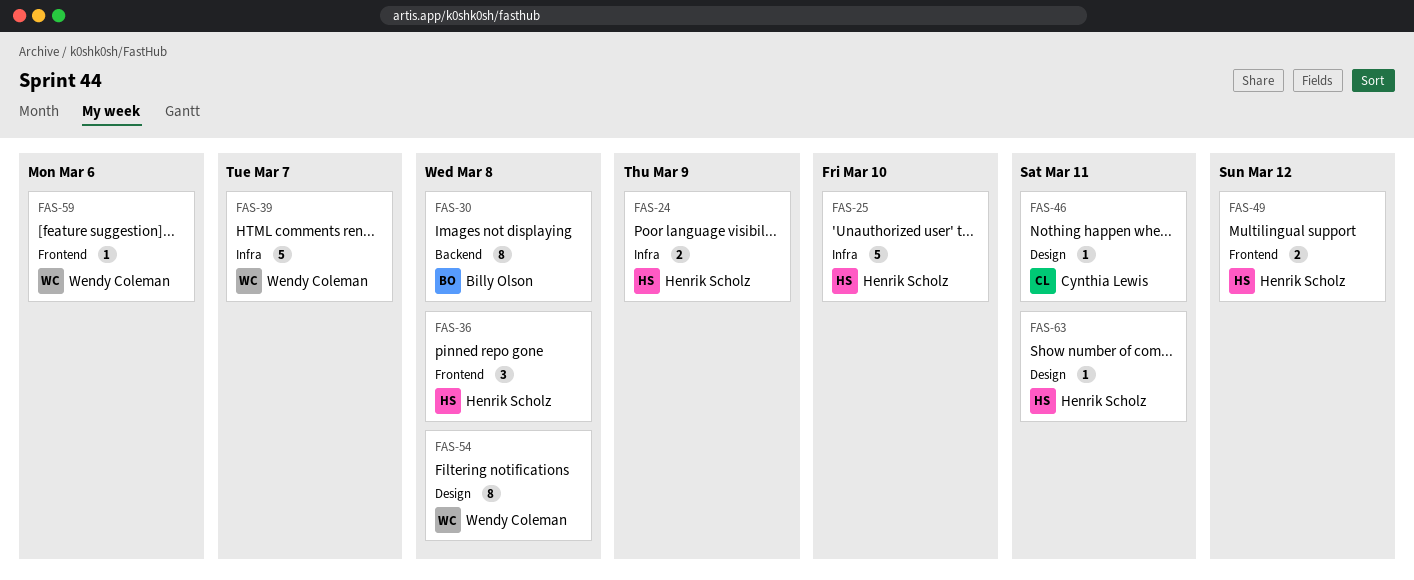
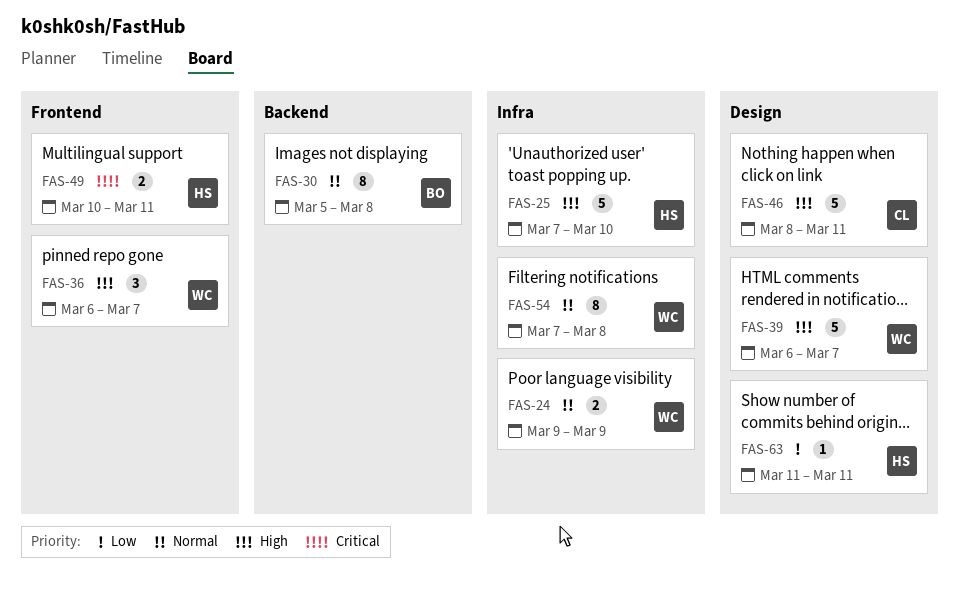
FAS-24, owner: Henrik Scholz -> Wendy Coleman
FAS-36, owner: Henrik Scholz -> Wendy Coleman
FAS-36, due: Mar 8 -> Mar 7
FAS-39, label: Infra -> Design
FAS-46, estimate: 1 -> 5
FAS-49, due: Mar 12 -> Mar 11
FAS-54, label: Design -> Infra
FAS-59: present -> none

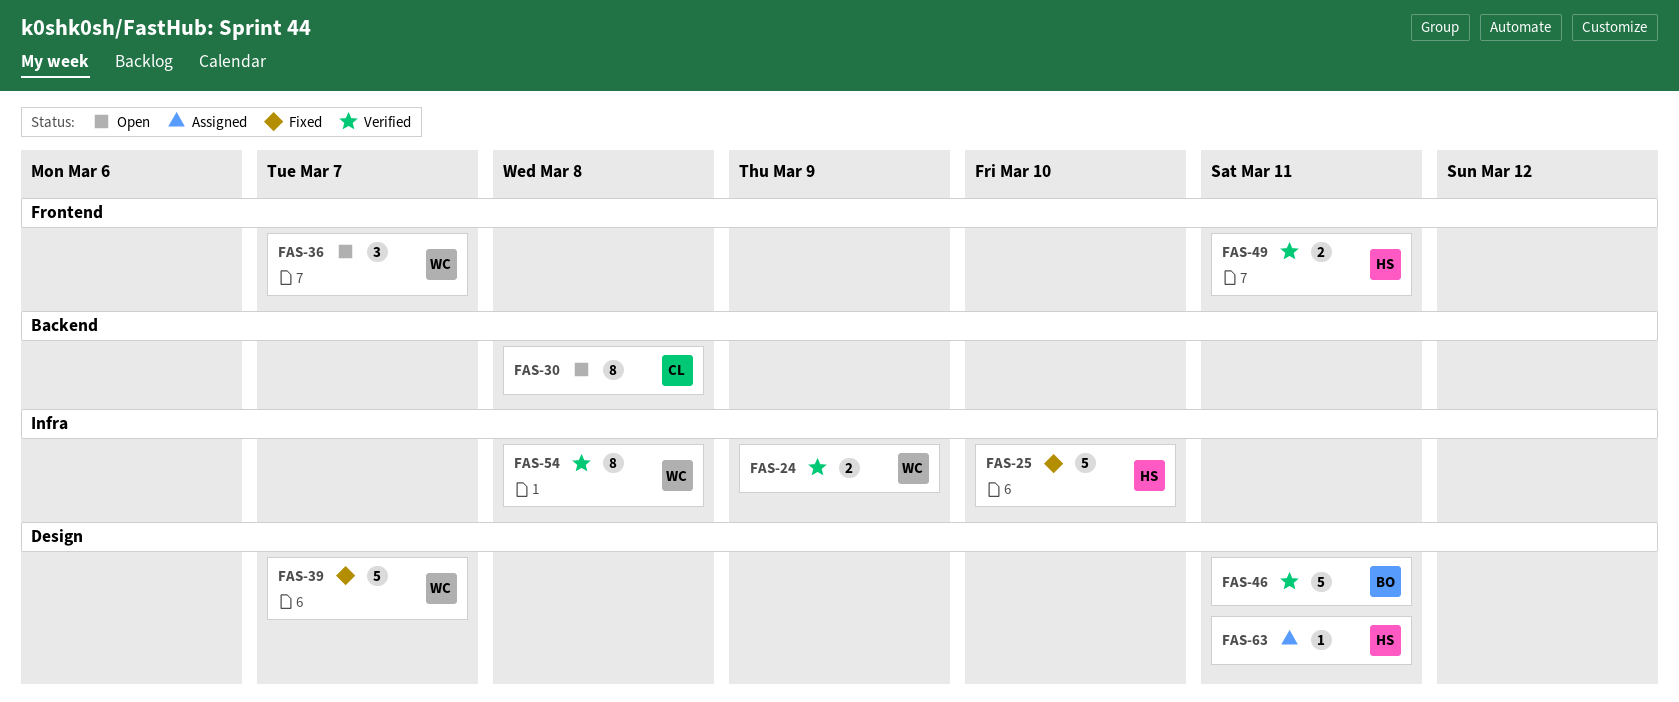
FAS-30, owner: BO -> CL
FAS-46, owner: CL -> BO

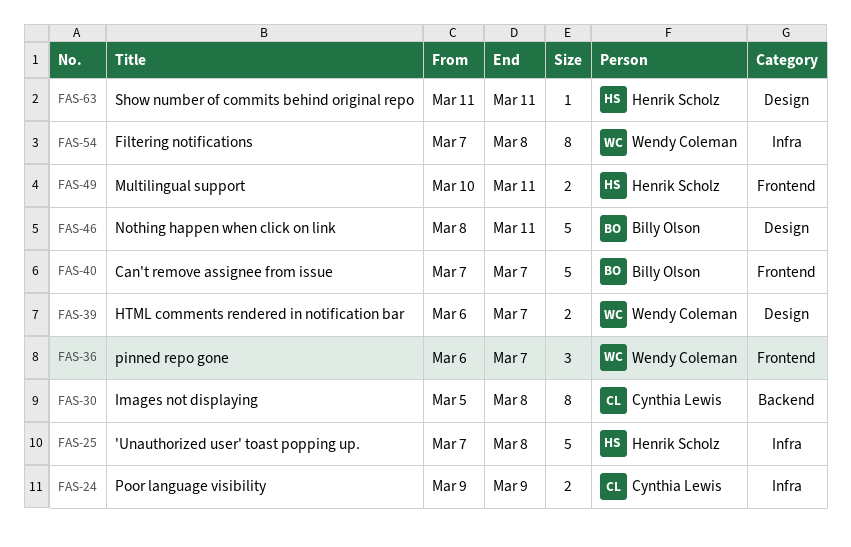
FAS-24, owner: Wendy Coleman -> Cynthia Lewis
FAS-25, due: Mar 10 -> Mar 8
FAS-39, estimate: 5 -> 2
FAS-40: none -> present

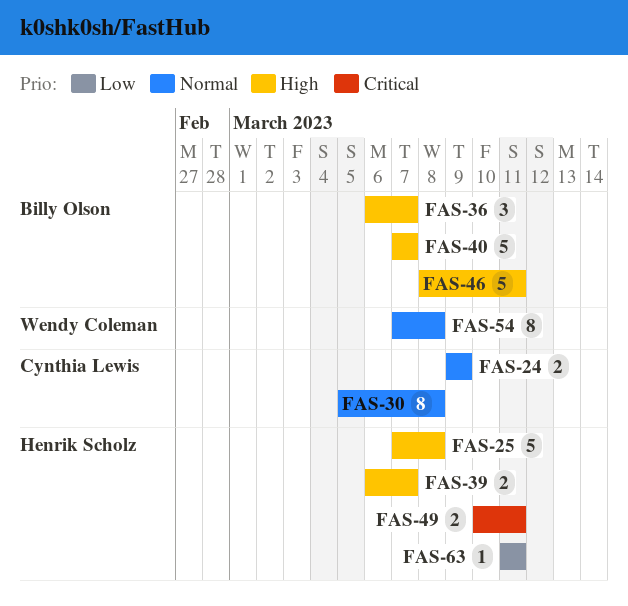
FAS-36, owner: Wendy Coleman -> Billy Olson
FAS-39, owner: Wendy Coleman -> Henrik Scholz

